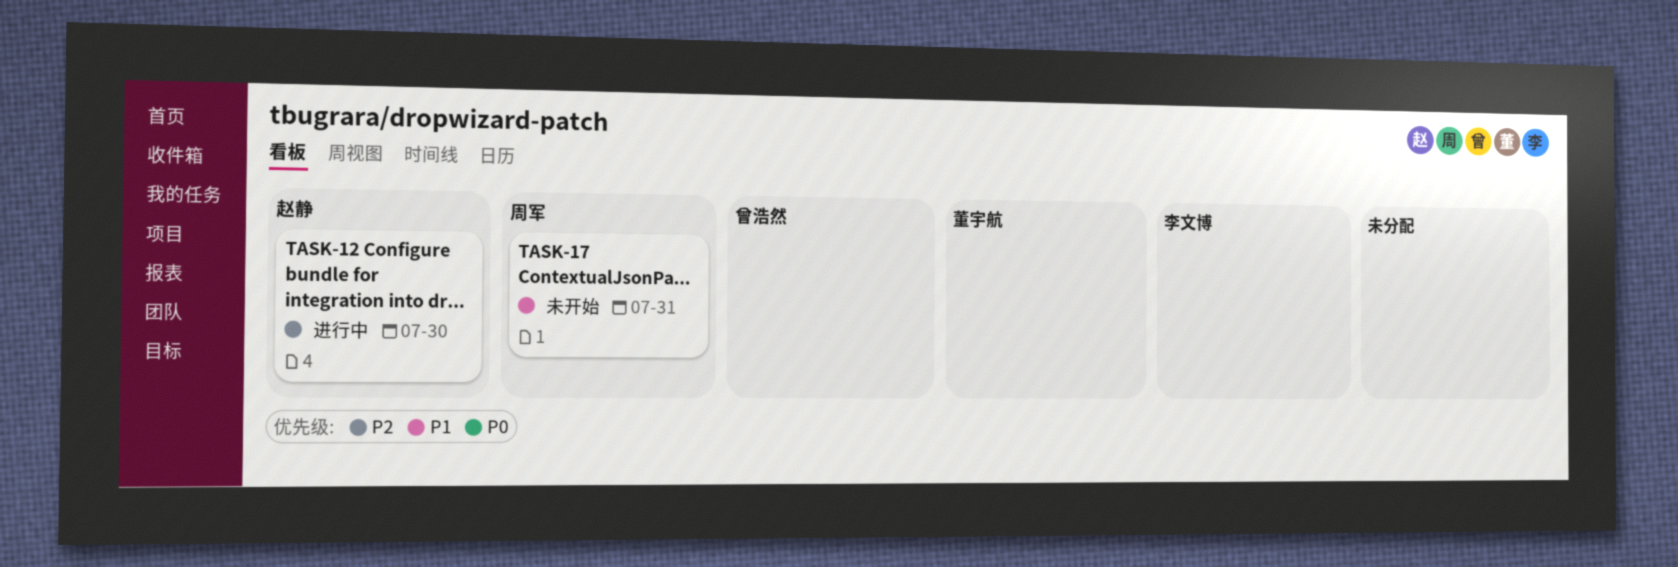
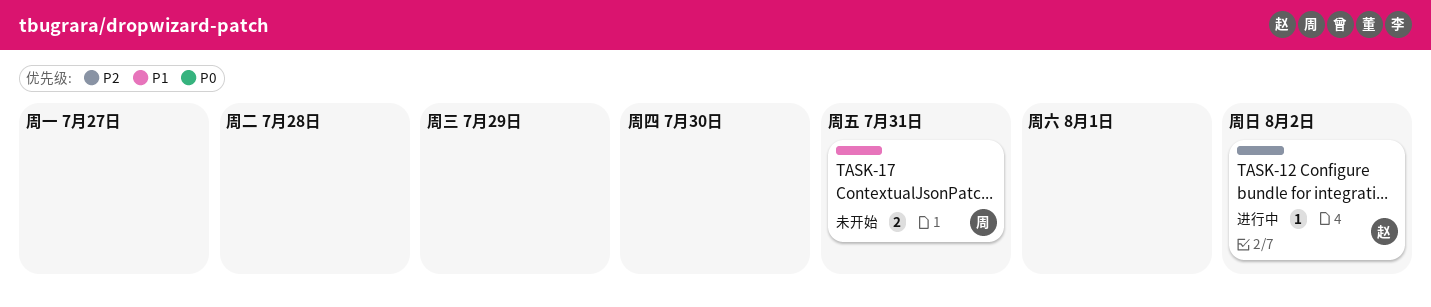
TASK-12, due: Jul 30 -> Aug 2

